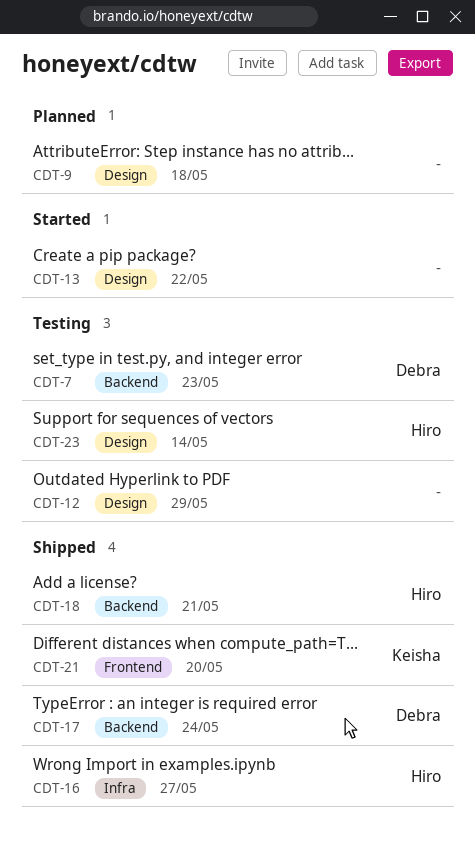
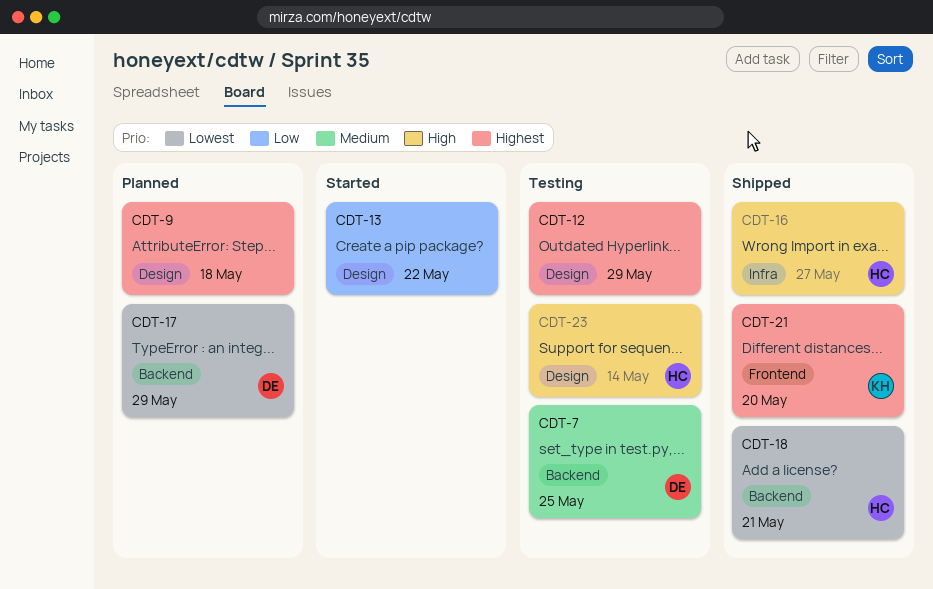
CDT-7, due: May 23 -> May 25
CDT-17, status: Shipped -> Planned
CDT-17, due: May 24 -> May 29

